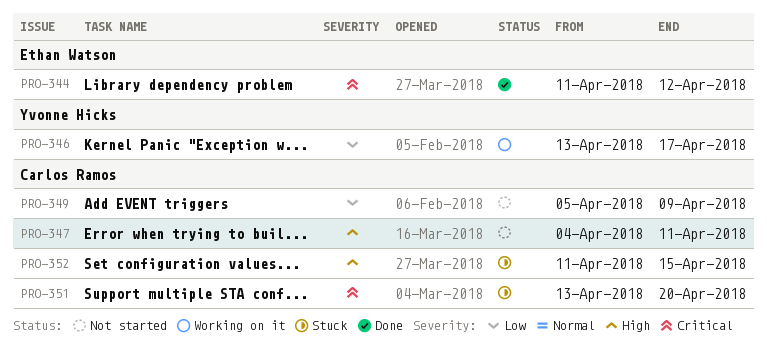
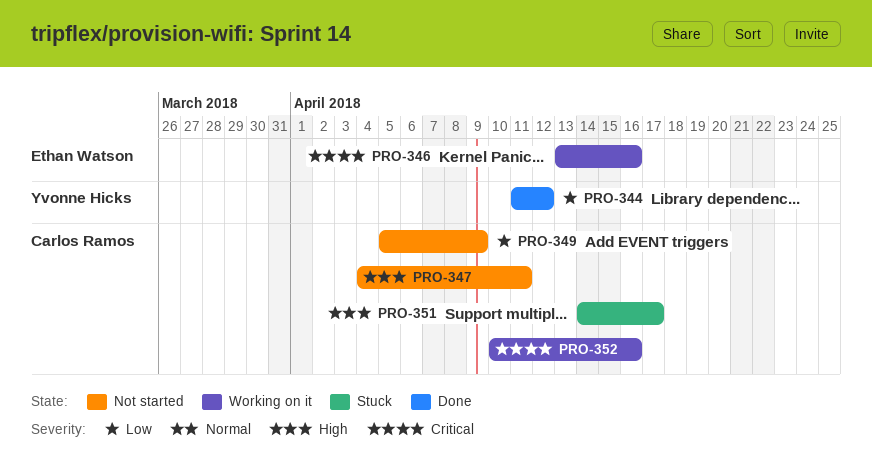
PRO-344, owner: Ethan Watson -> Yvonne Hicks
PRO-344, priority: Critical -> Low
PRO-346, owner: Yvonne Hicks -> Ethan Watson
PRO-346, priority: Low -> Critical
PRO-346, due: Apr 17 -> Apr 16
PRO-351, priority: Critical -> High
PRO-351, start: Apr 13 -> Apr 14
PRO-351, due: Apr 20 -> Apr 17
PRO-352, status: Stuck -> Working on it
PRO-352, priority: High -> Critical
PRO-352, start: Apr 11 -> Apr 10
PRO-352, due: Apr 15 -> Apr 16

